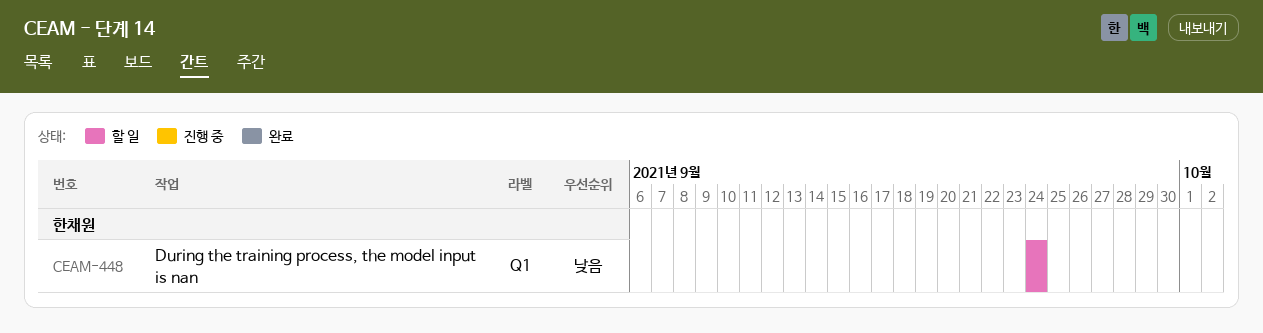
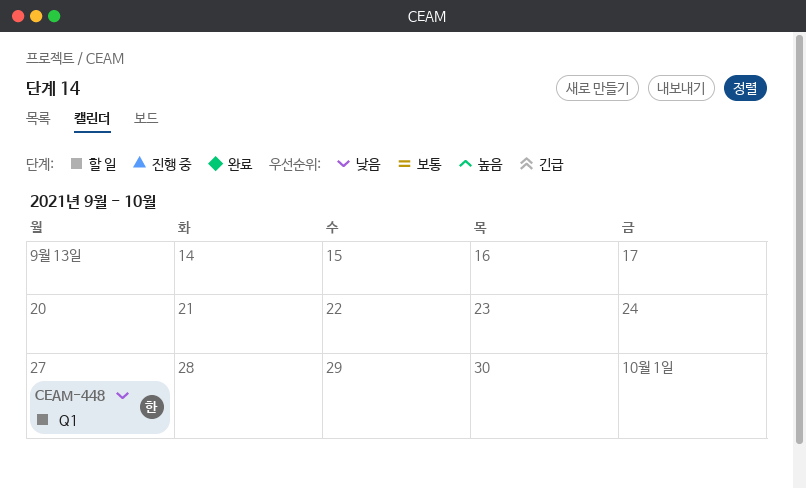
CEAM-448, due: Sep 24 -> Sep 27

